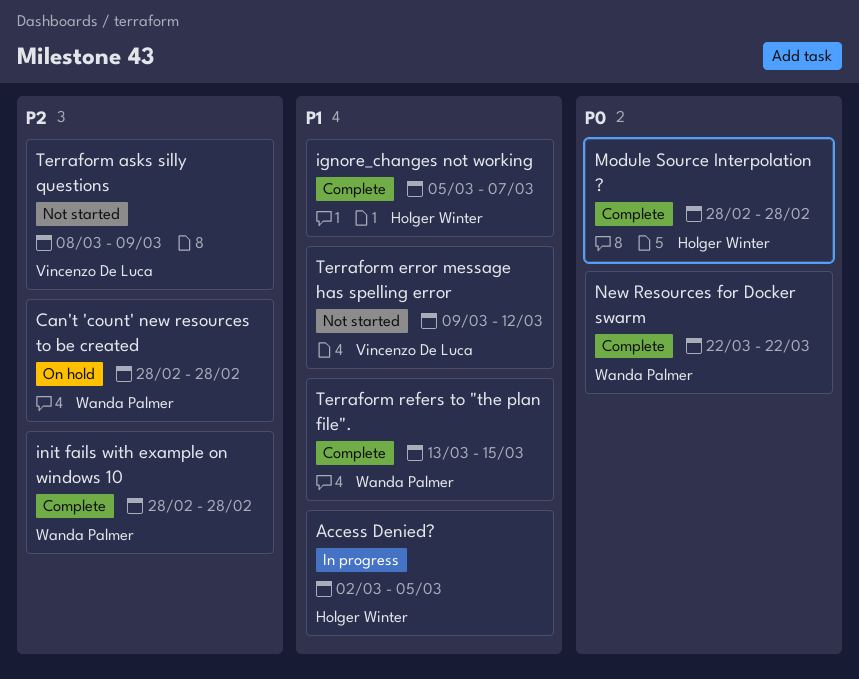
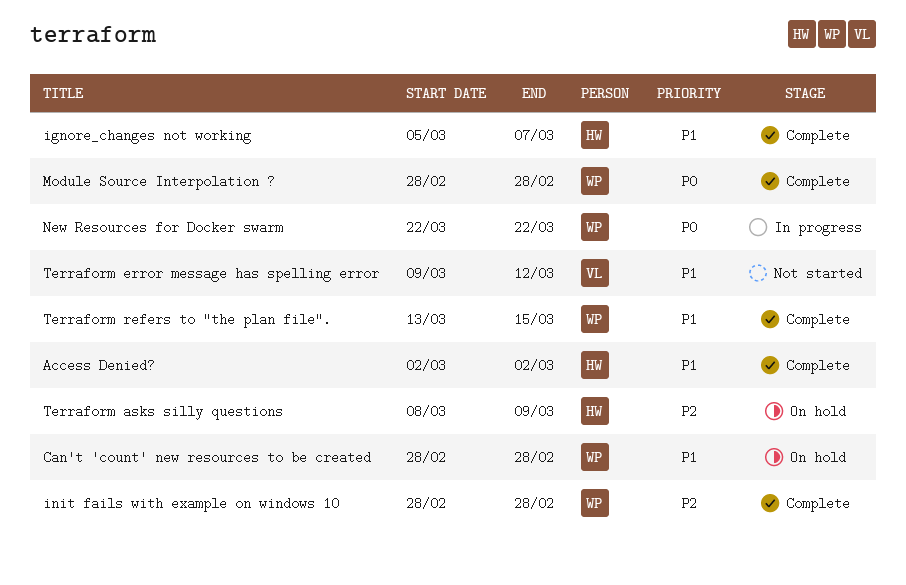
Access Denied?, status: In progress -> Complete
Access Denied?, due: Mar 5 -> Mar 2
Can't 'count' new resources to be created, priority: P2 -> P1
Module Source Interpolation ?, owner: Holger Winter -> Wanda Palmer
New Resources for Docker swarm, status: Complete -> In progress
Terraform asks silly questions, status: Not started -> On hold
Terraform asks silly questions, owner: Vincenzo De Luca -> Holger Winter

